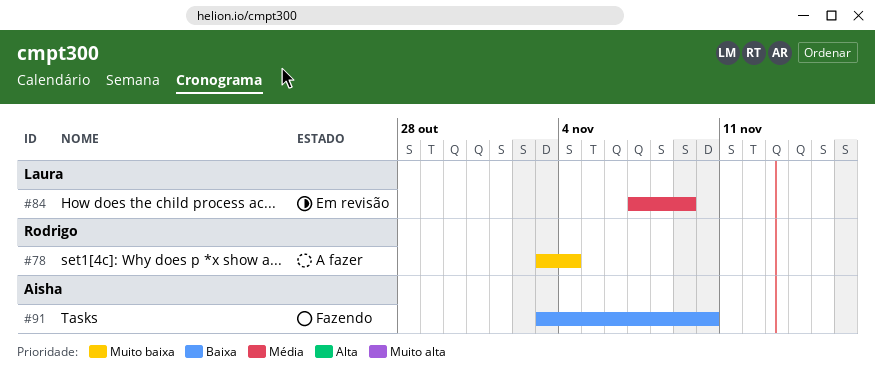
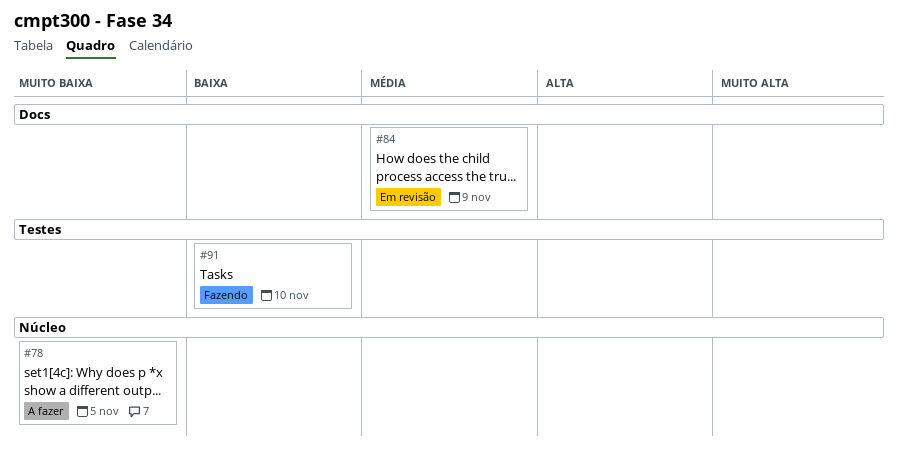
#78, due: Nov 4 -> Nov 5

